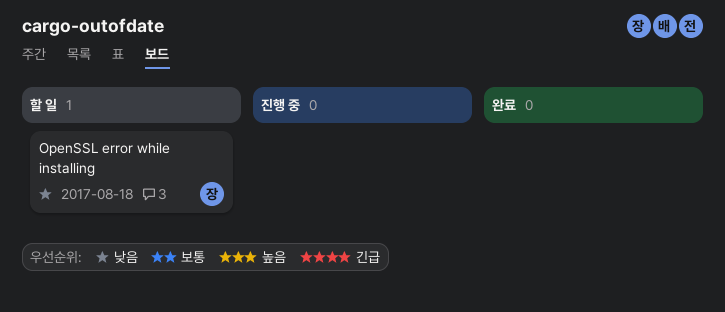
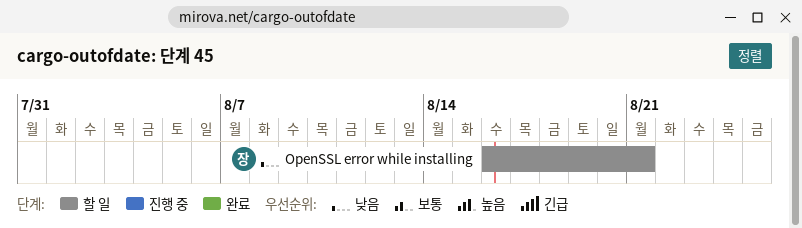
OpenSSL error while installing, due: Aug 18 -> Aug 21

